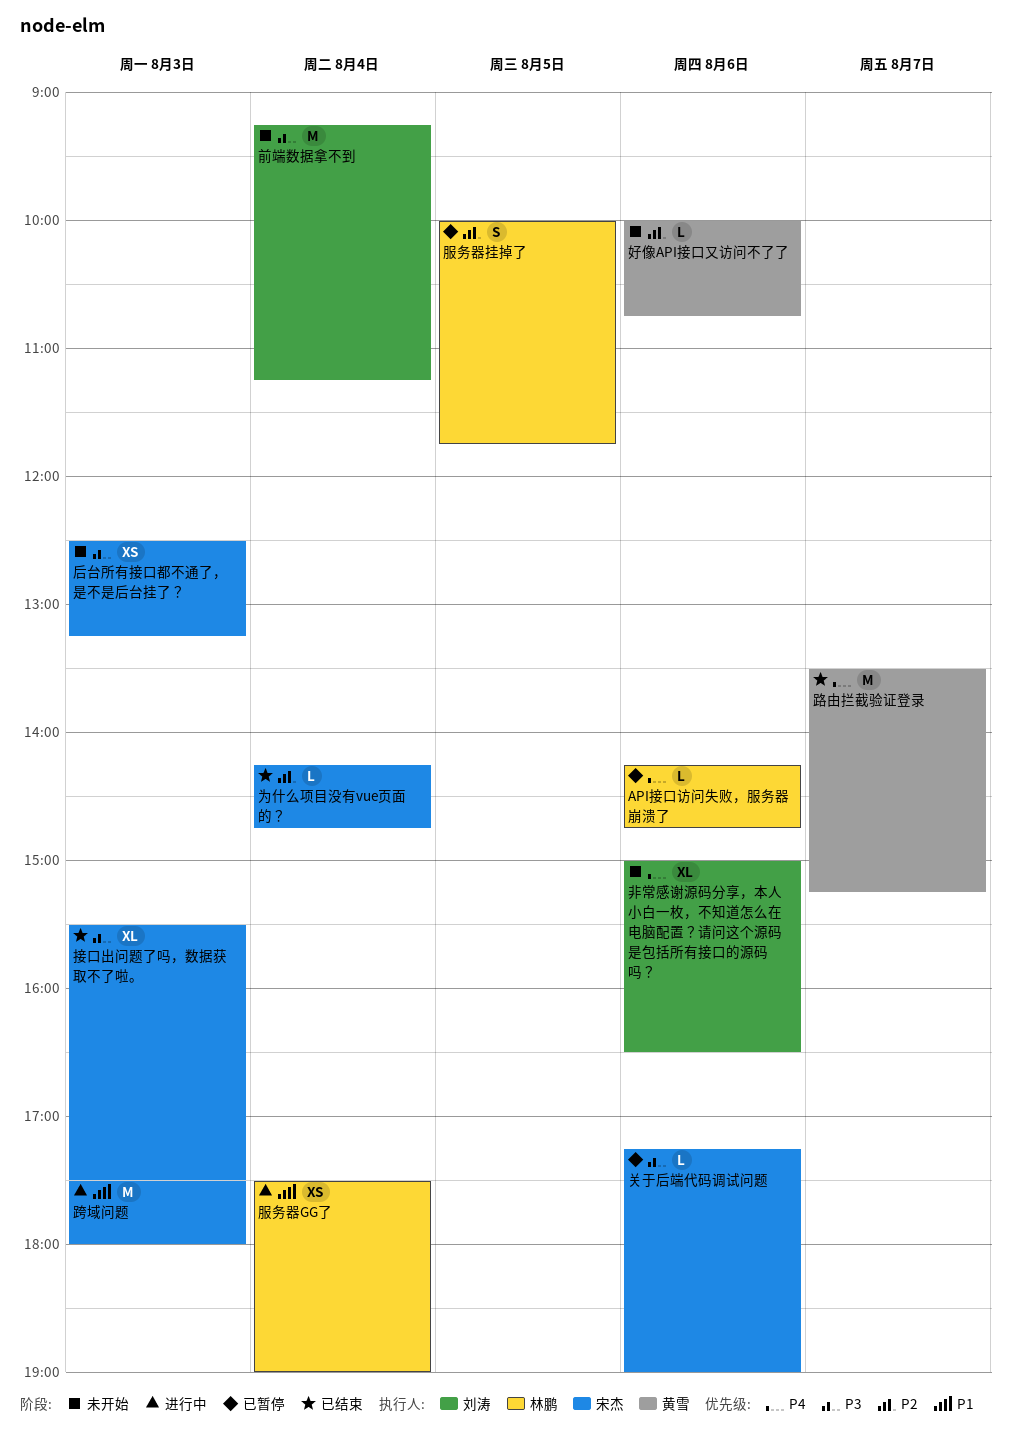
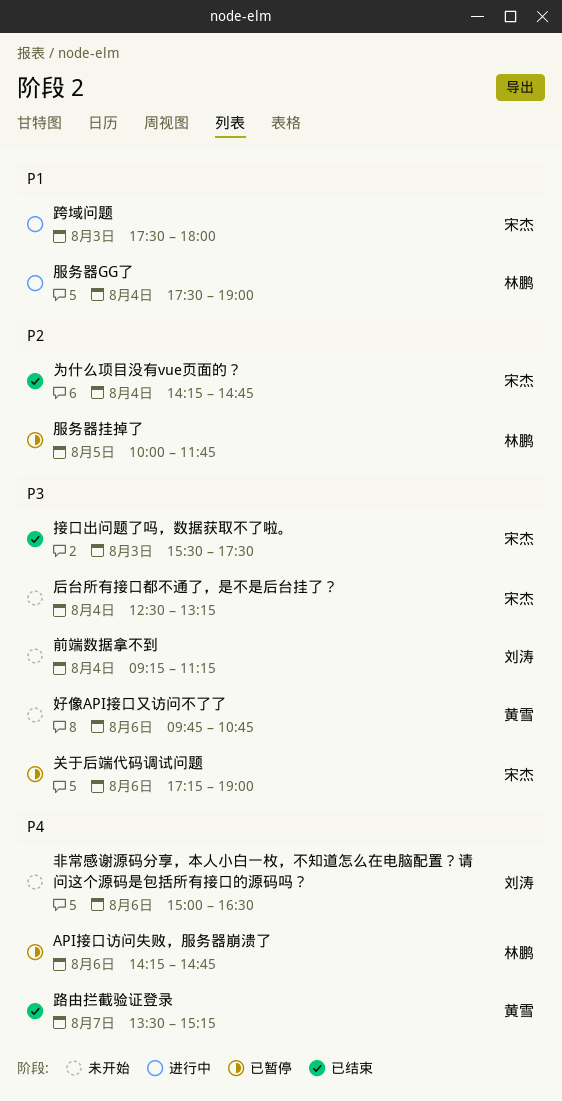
后台所有接口都不通了，是不是后台挂了？, day: Aug 3 -> Aug 4
好像API接口又访问不了了, priority: P2 -> P3
好像API接口又访问不了了, begins: 10:00 -> 09:45

